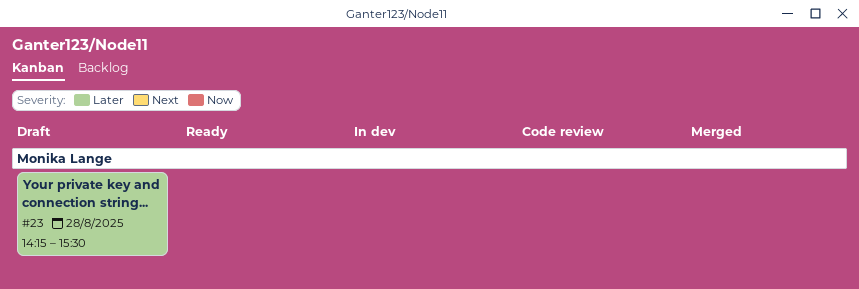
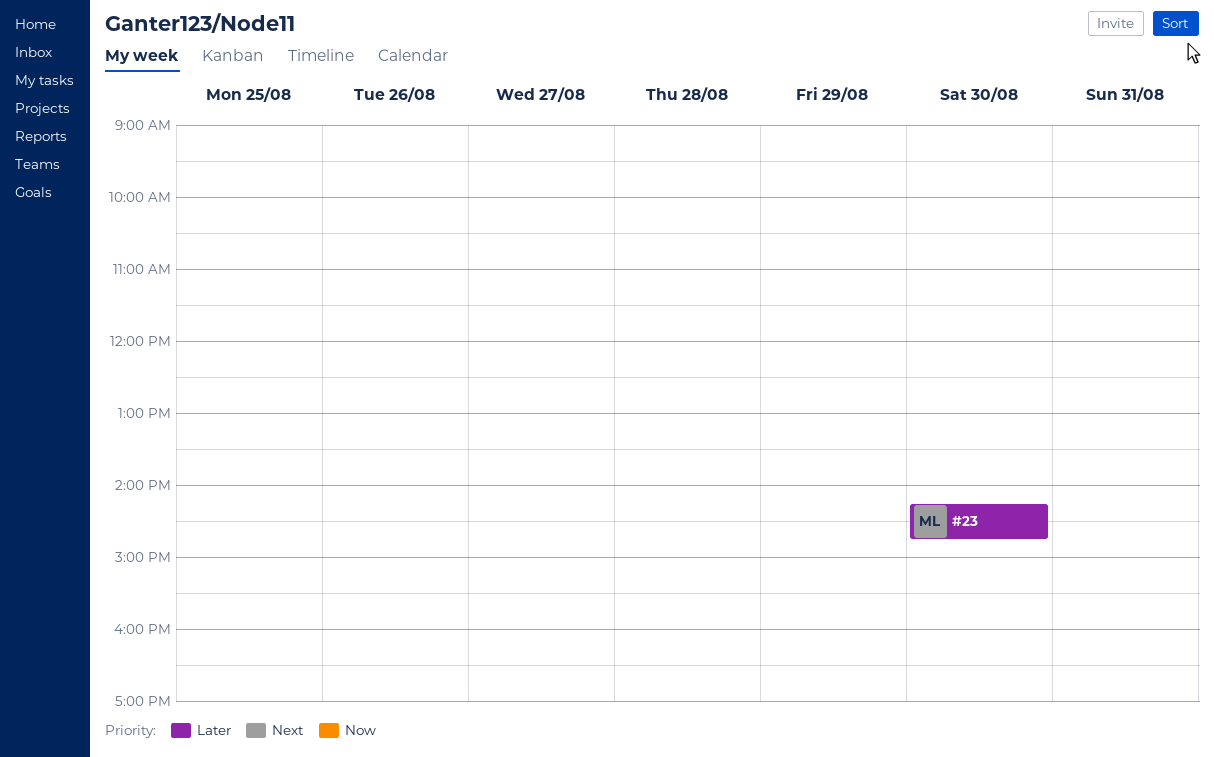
#23, day: Aug 28 -> Aug 30
#23, ends: 15:30 -> 14:45

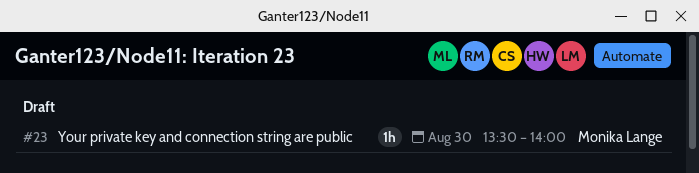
#23, begins: 14:15 -> 13:30
#23, ends: 14:45 -> 14:00

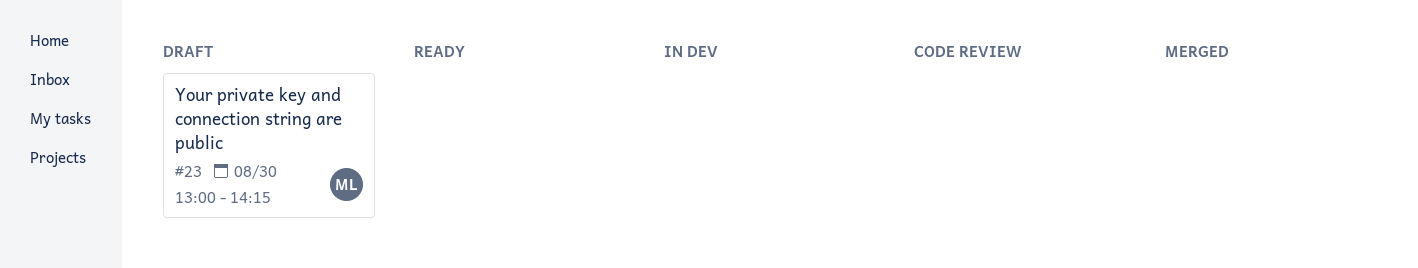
#23, begins: 13:30 -> 13:00
#23, ends: 14:00 -> 14:15

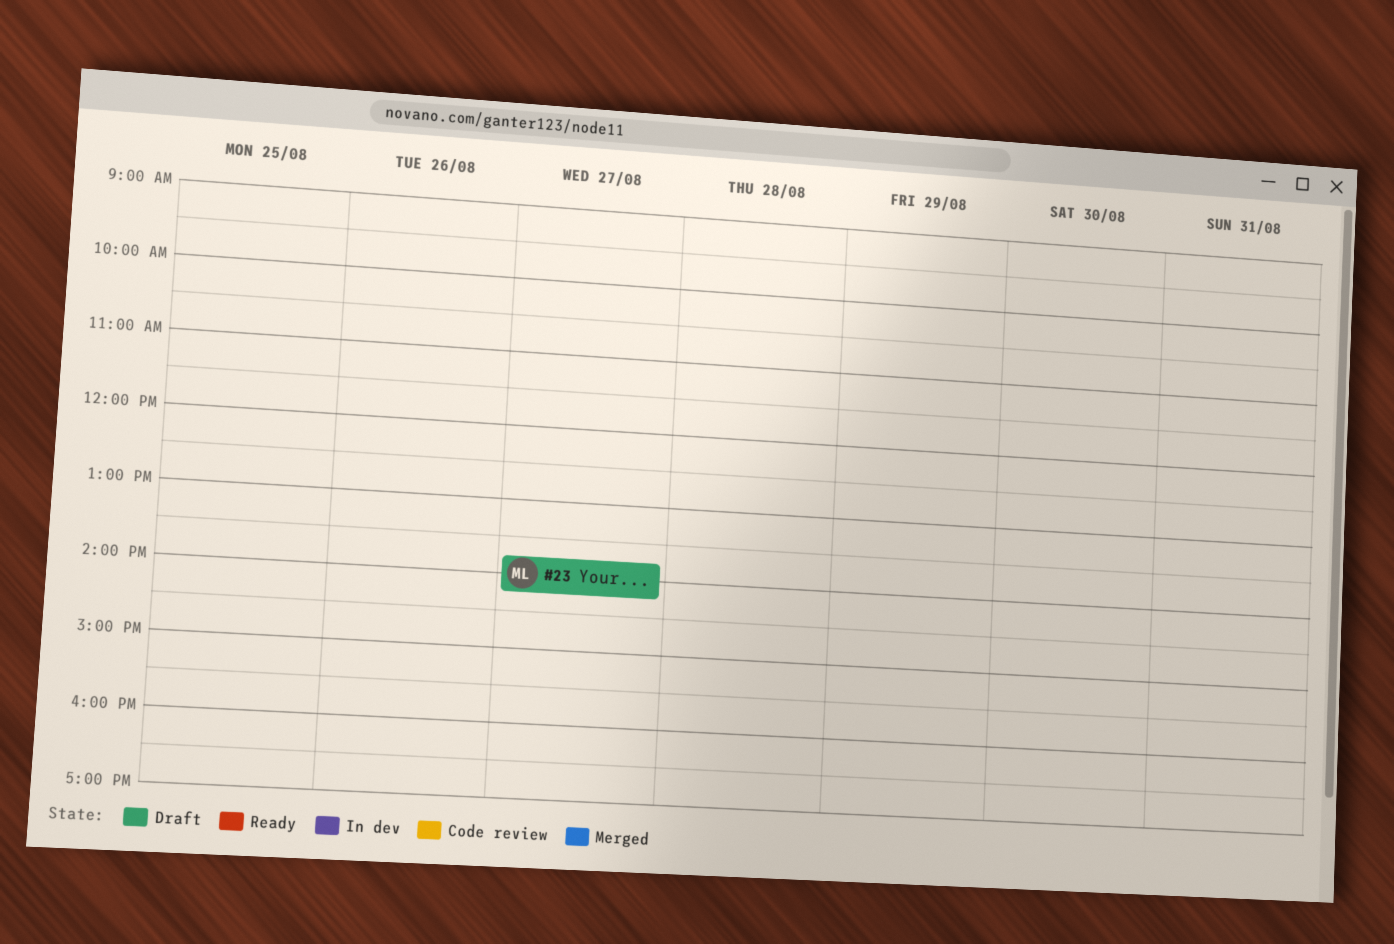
#23, day: Aug 30 -> Aug 27
#23, begins: 13:00 -> 13:45

